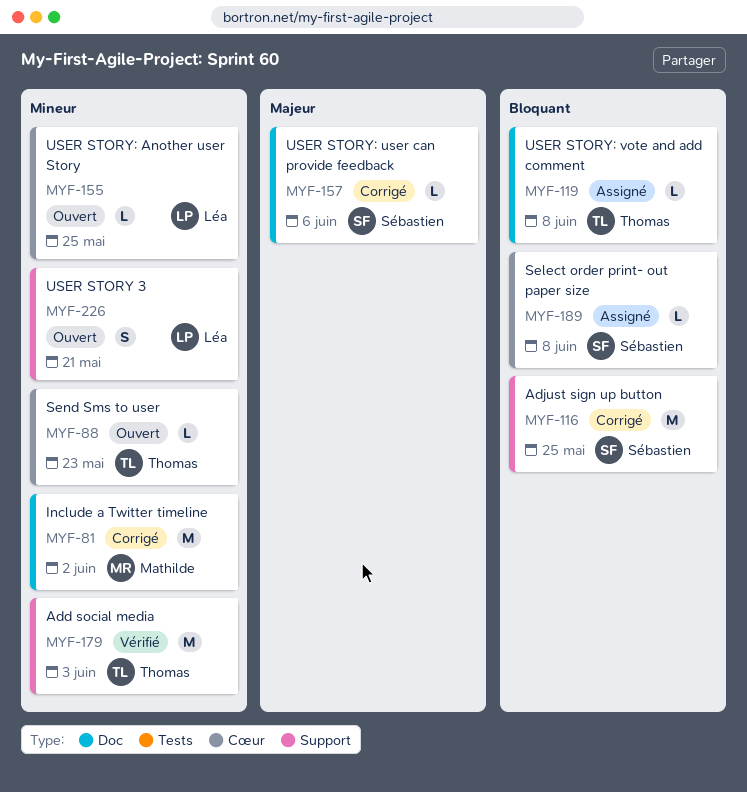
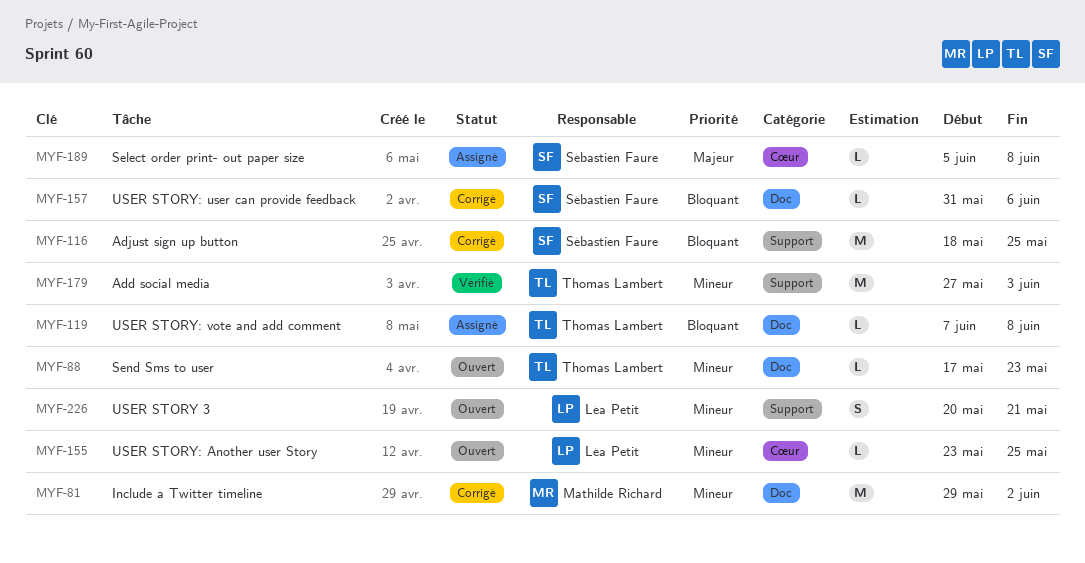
MYF-88, label: Cœur -> Doc
MYF-157, priority: Majeur -> Bloquant
MYF-189, priority: Bloquant -> Majeur

